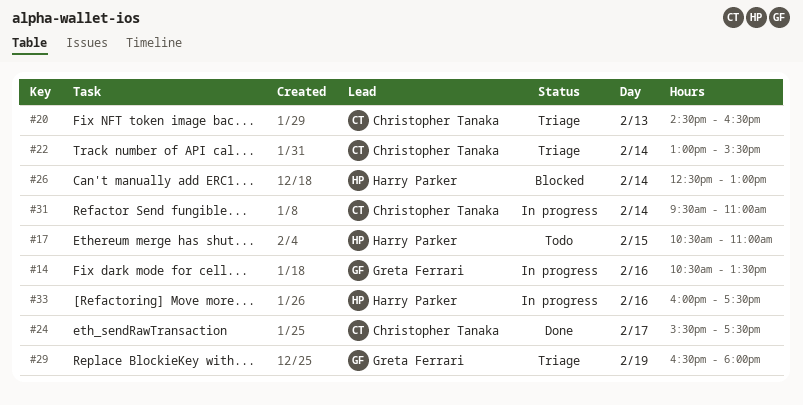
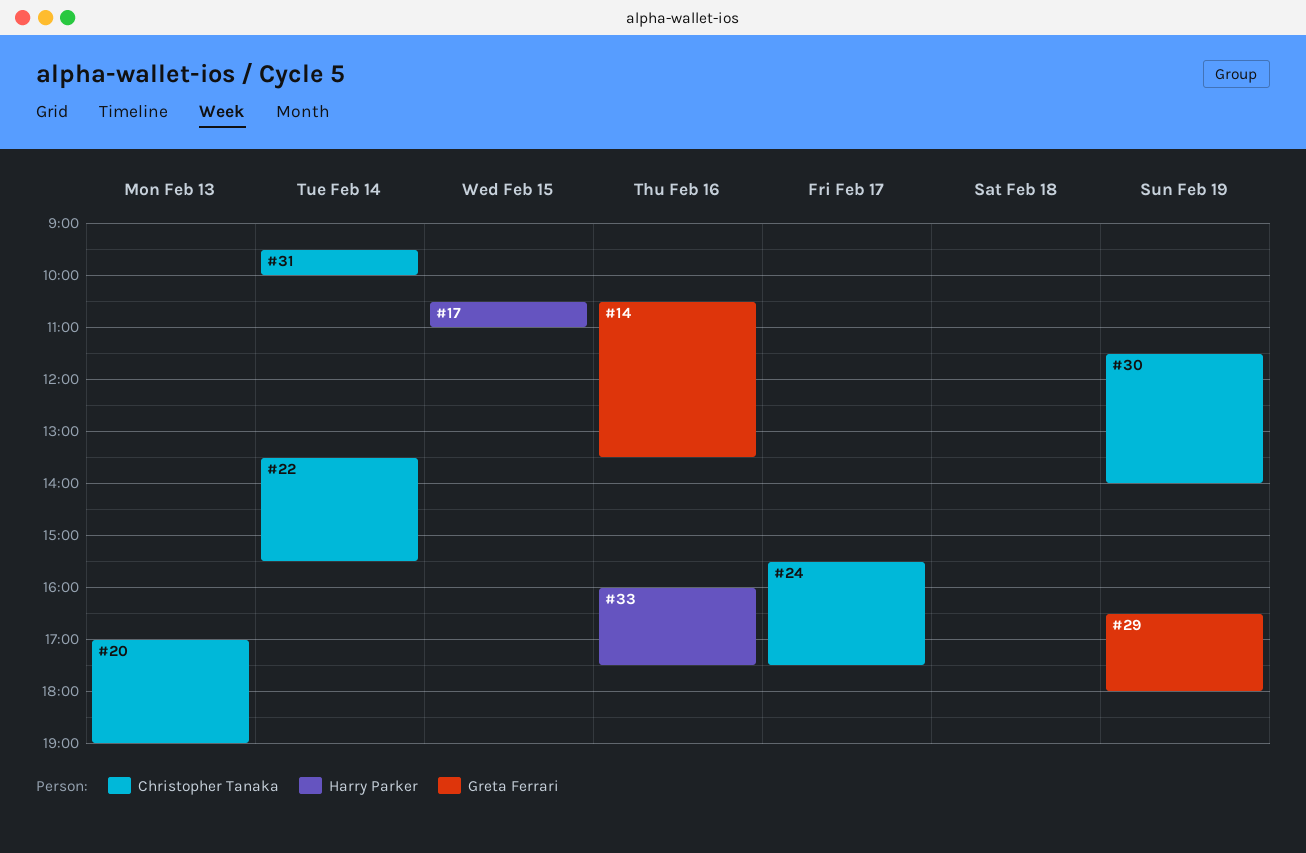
#20, begins: 14:30 -> 17:00
#20, ends: 16:30 -> 19:00
#22, begins: 13:00 -> 13:30
#26: present -> none
#30: none -> present
#31, ends: 11:00 -> 10:00

